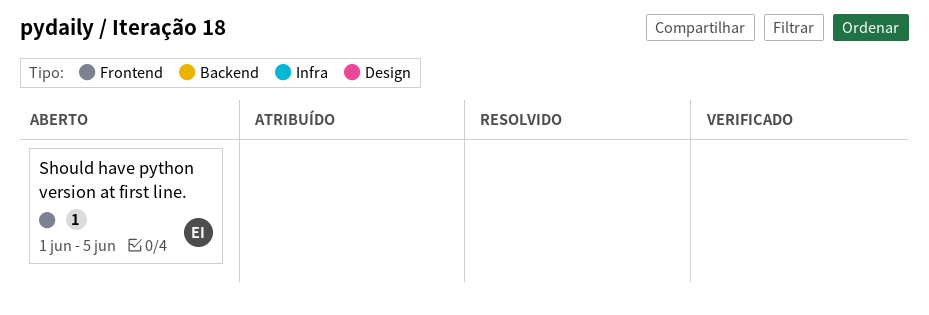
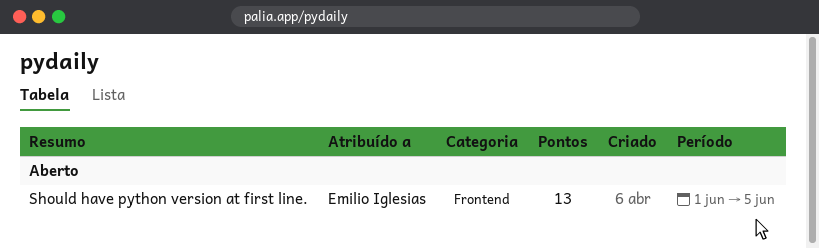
Should have python version at first line., estimate: 1 -> 13

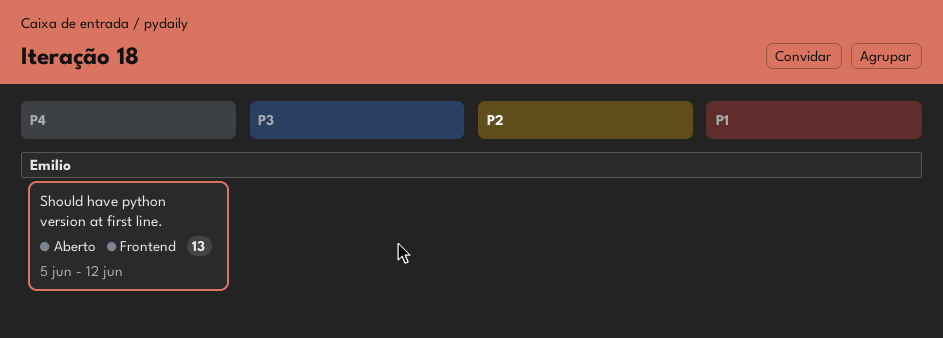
Should have python version at first line., start: Jun 1 -> Jun 5
Should have python version at first line., due: Jun 5 -> Jun 12

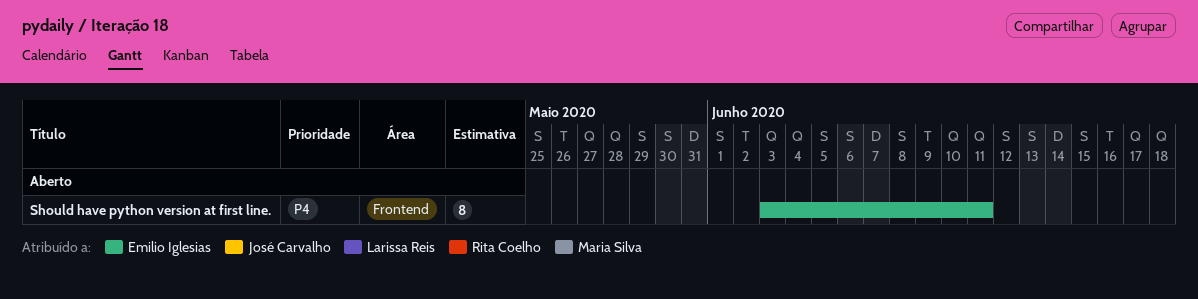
Should have python version at first line., estimate: 13 -> 8
Should have python version at first line., start: Jun 5 -> Jun 3
Should have python version at first line., due: Jun 12 -> Jun 11

